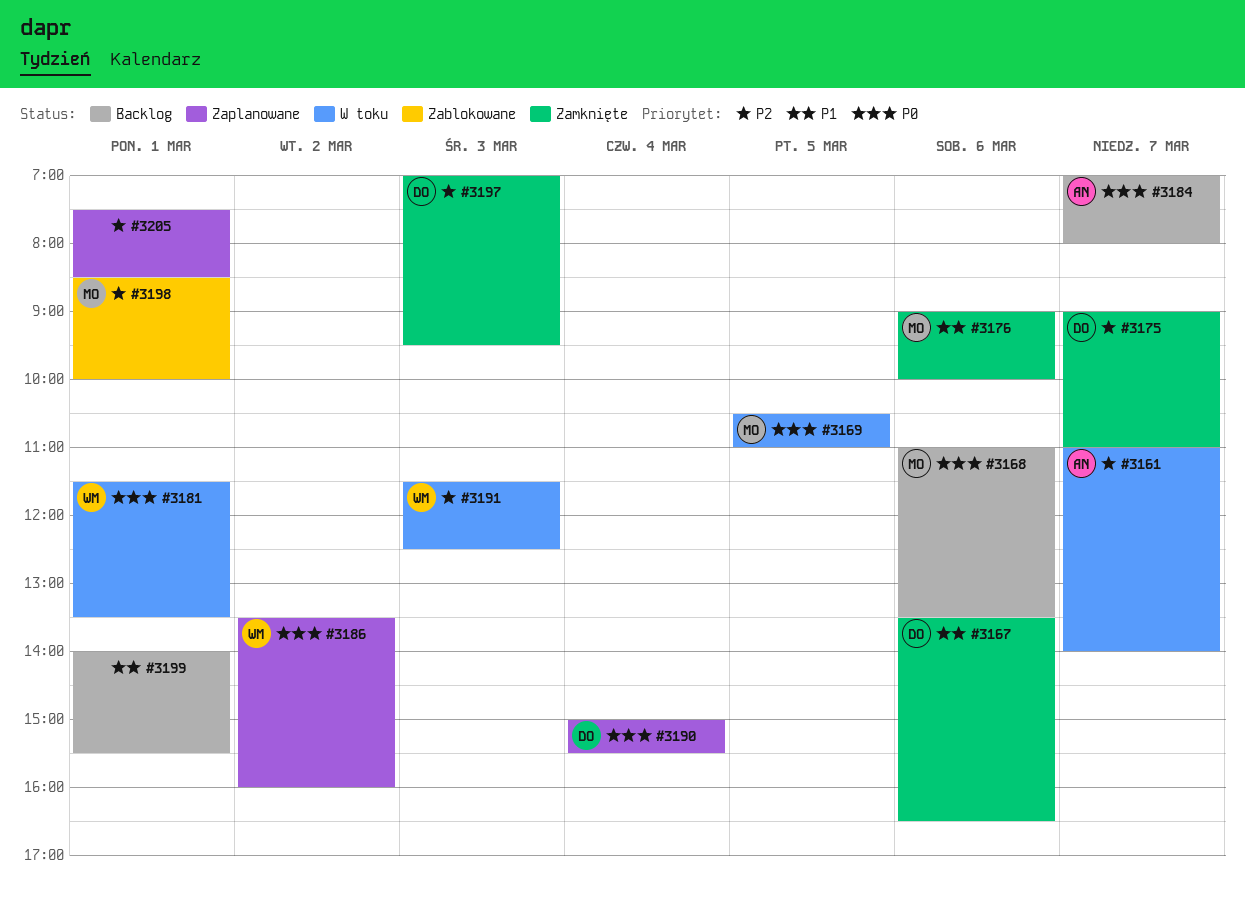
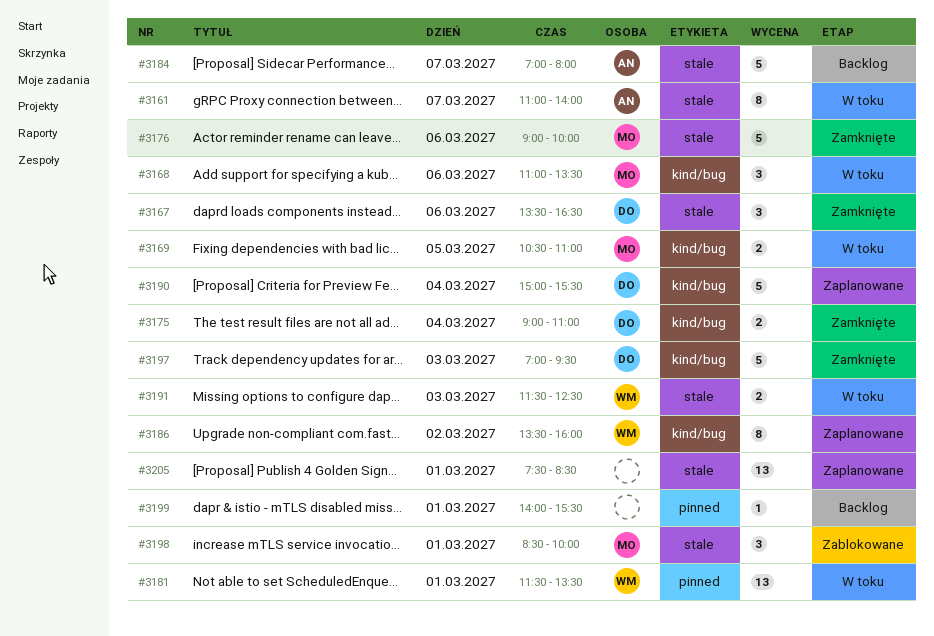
#3168, status: Backlog -> W toku
#3175, day: Mar 7 -> Mar 4

